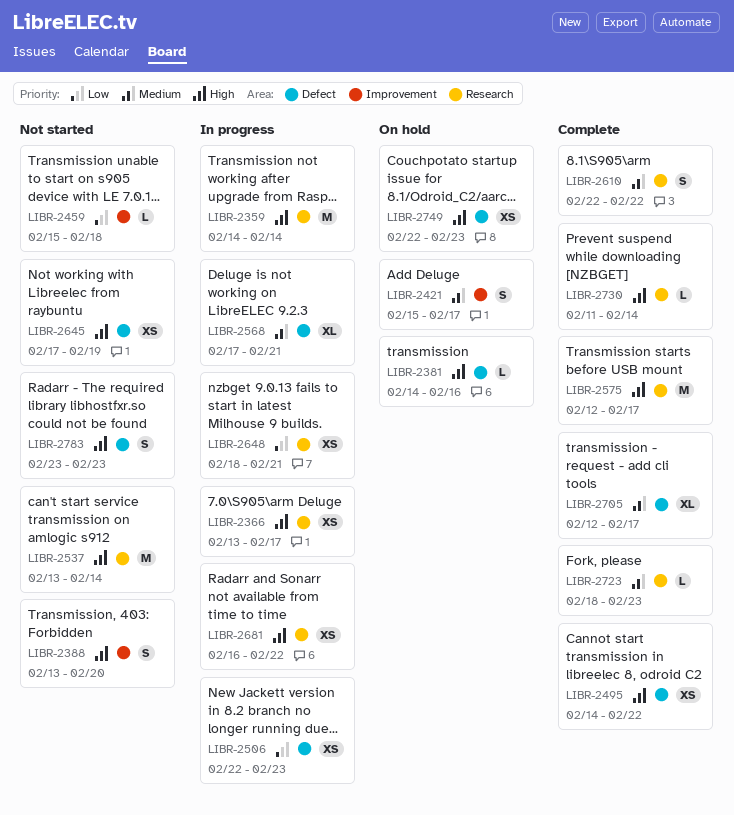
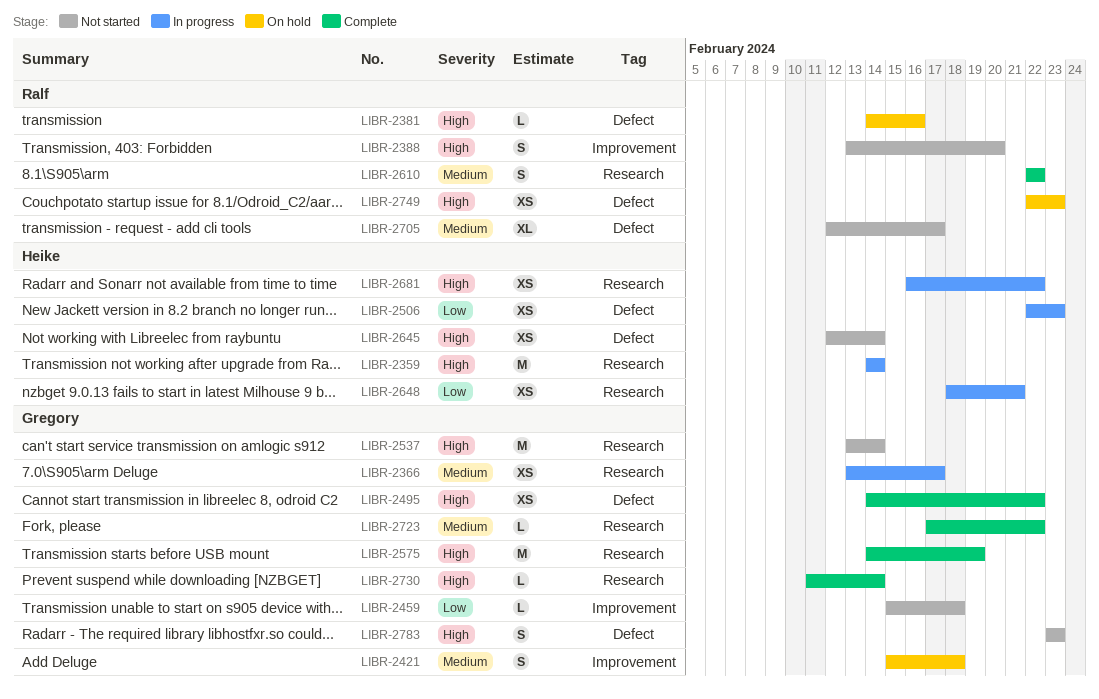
LIBR-2366, priority: High -> Medium
LIBR-2421, due: Feb 17 -> Feb 18
LIBR-2568: present -> none
LIBR-2575, start: Feb 12 -> Feb 14
LIBR-2575, due: Feb 17 -> Feb 19
LIBR-2645, start: Feb 17 -> Feb 12
LIBR-2645, due: Feb 19 -> Feb 14
LIBR-2705, status: Complete -> Not started
LIBR-2723, start: Feb 18 -> Feb 17
LIBR-2723, due: Feb 23 -> Feb 22

